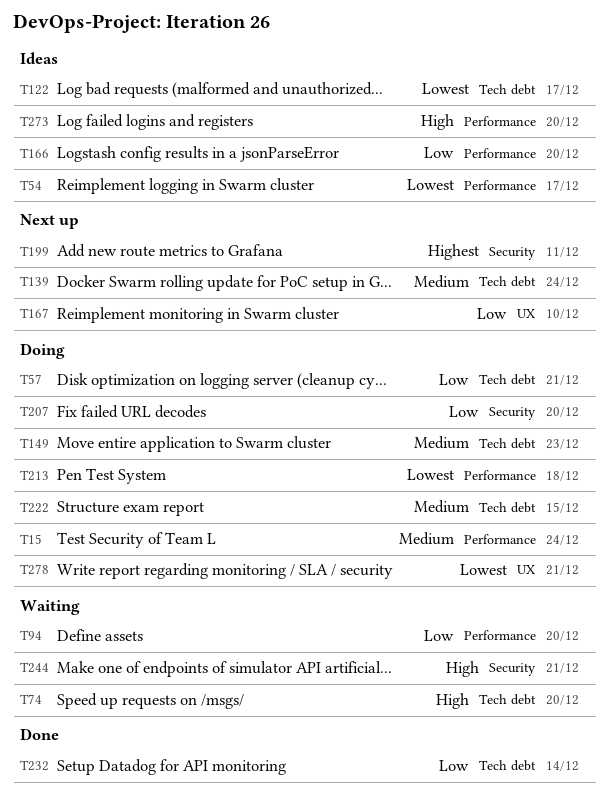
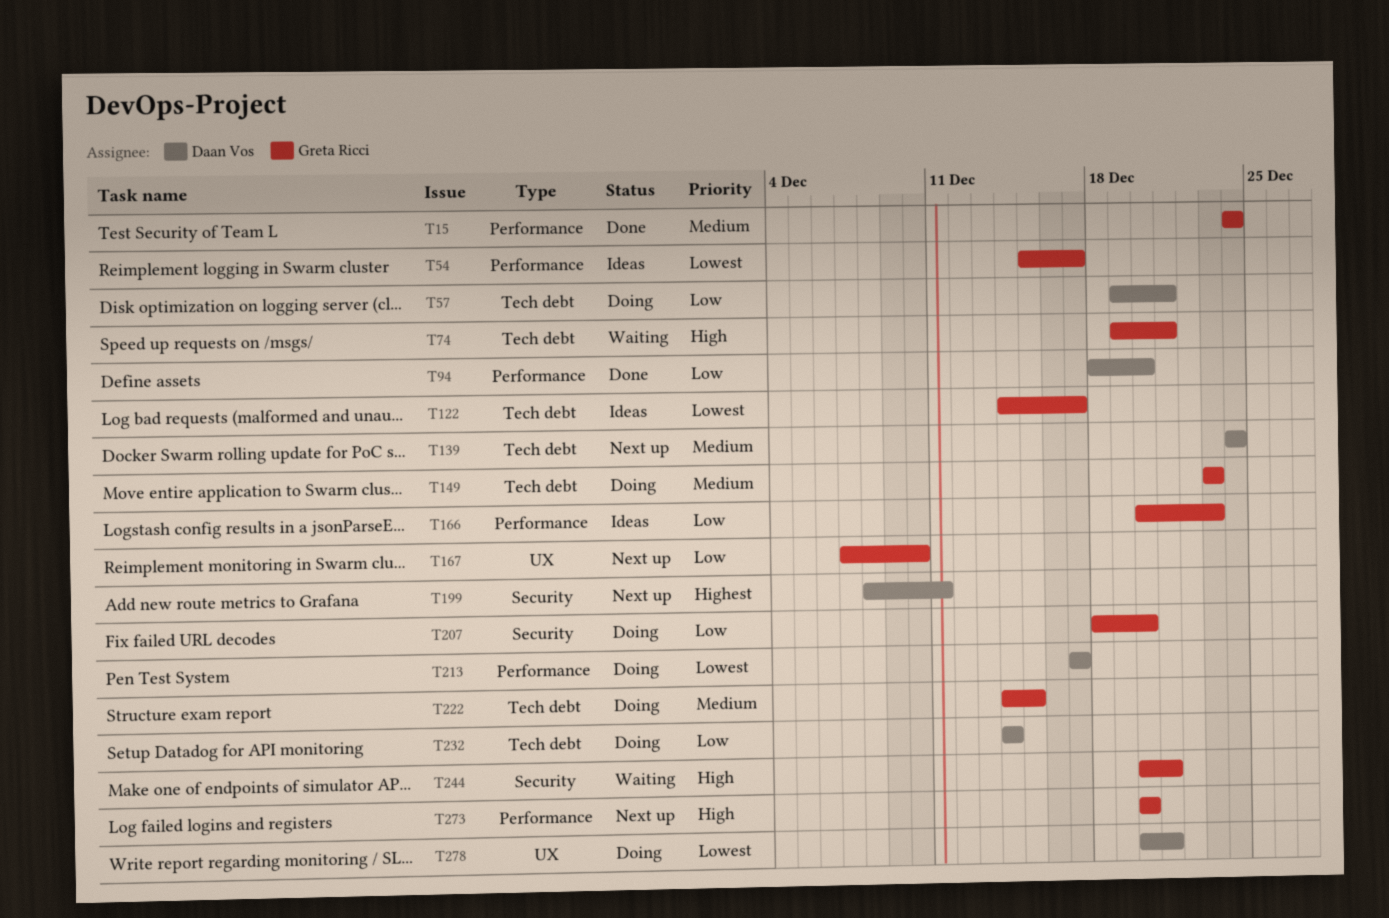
T15, status: Doing -> Done
T74, due: Dec 20 -> Dec 21
T94, status: Waiting -> Done
T166, due: Dec 20 -> Dec 23
T213, due: Dec 18 -> Dec 17
T232, status: Done -> Doing
T273, status: Ideas -> Next up

